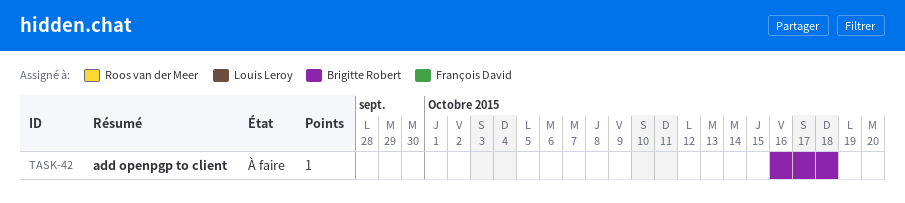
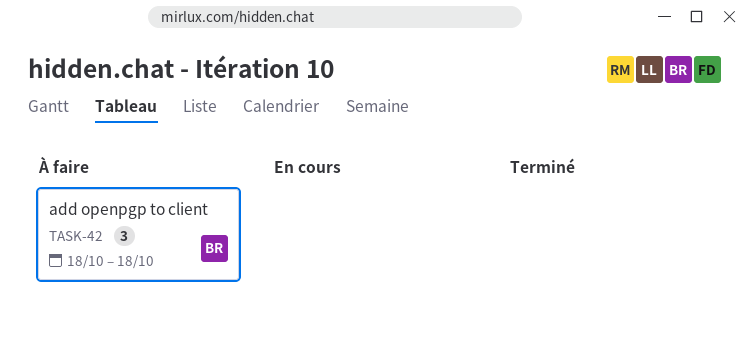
TASK-42, estimate: 1 -> 3
TASK-42, start: Oct 16 -> Oct 18

